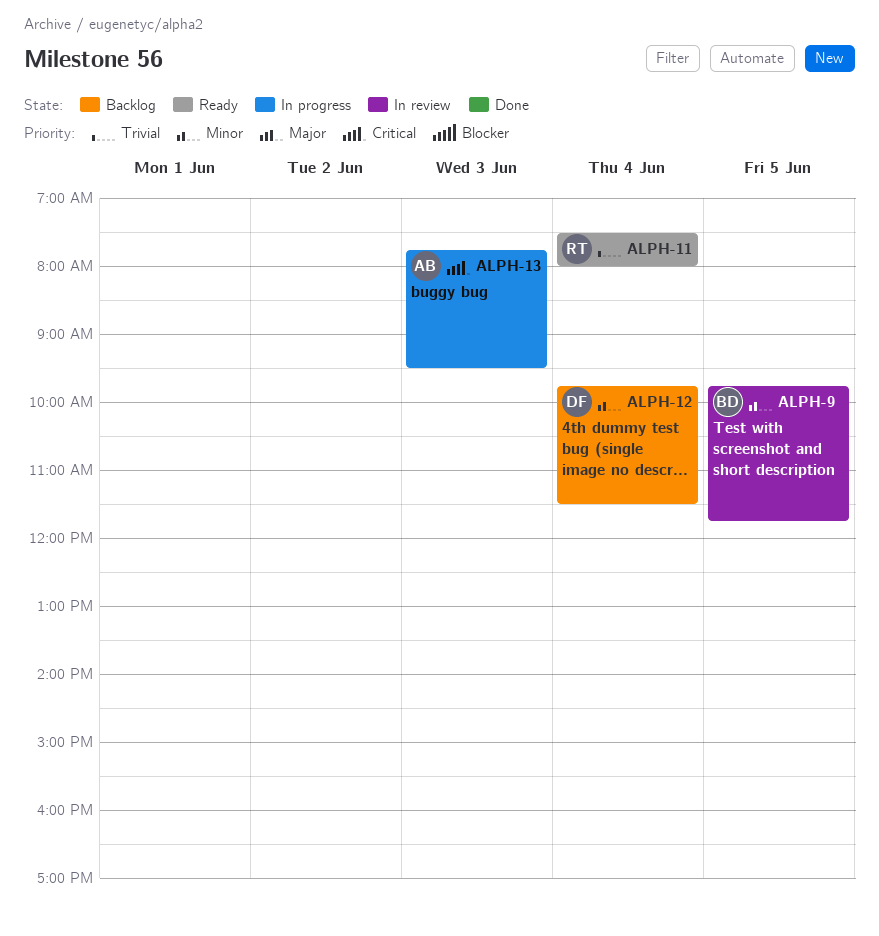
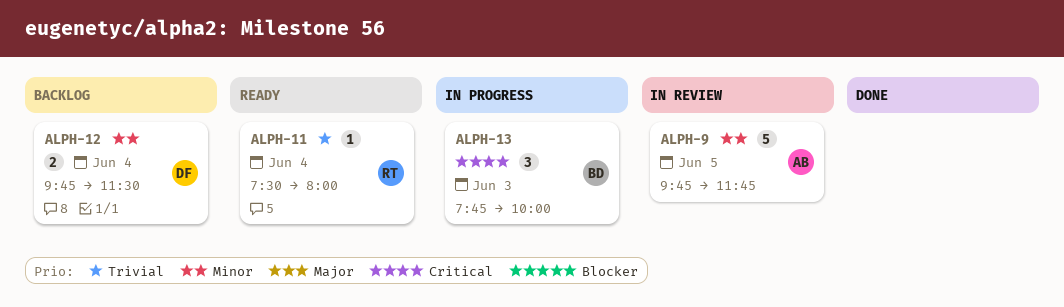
ALPH-9, owner: BD -> AB
ALPH-13, owner: AB -> BD
ALPH-13, ends: 09:30 -> 10:00

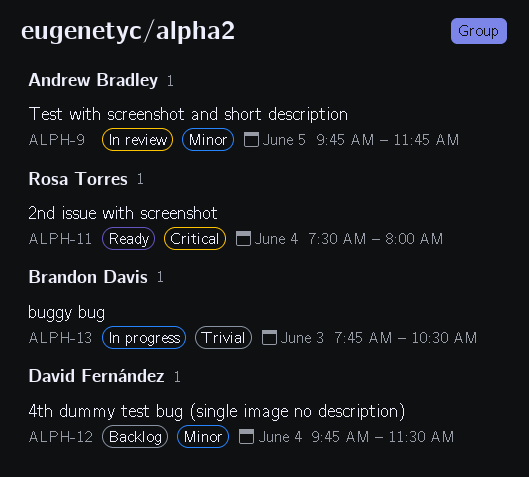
ALPH-11, priority: Trivial -> Critical
ALPH-13, priority: Critical -> Trivial
ALPH-13, ends: 10:00 -> 10:30

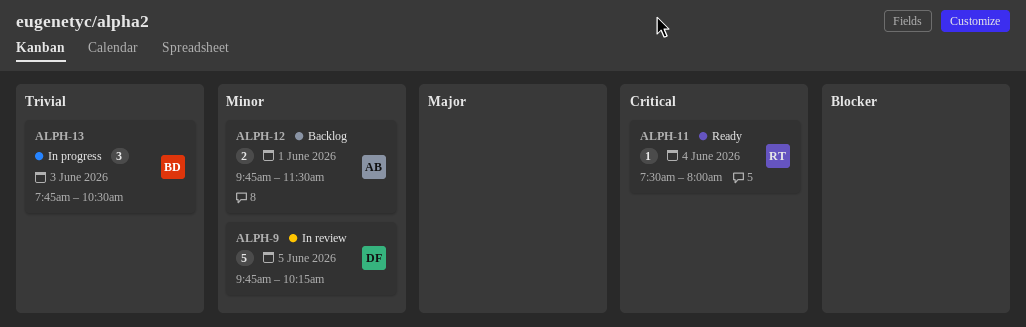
ALPH-9, owner: Andrew Bradley -> David Fernández
ALPH-9, ends: 11:45 -> 10:15
ALPH-12, owner: David Fernández -> Andrew Bradley
ALPH-12, day: Jun 4 -> Jun 1

